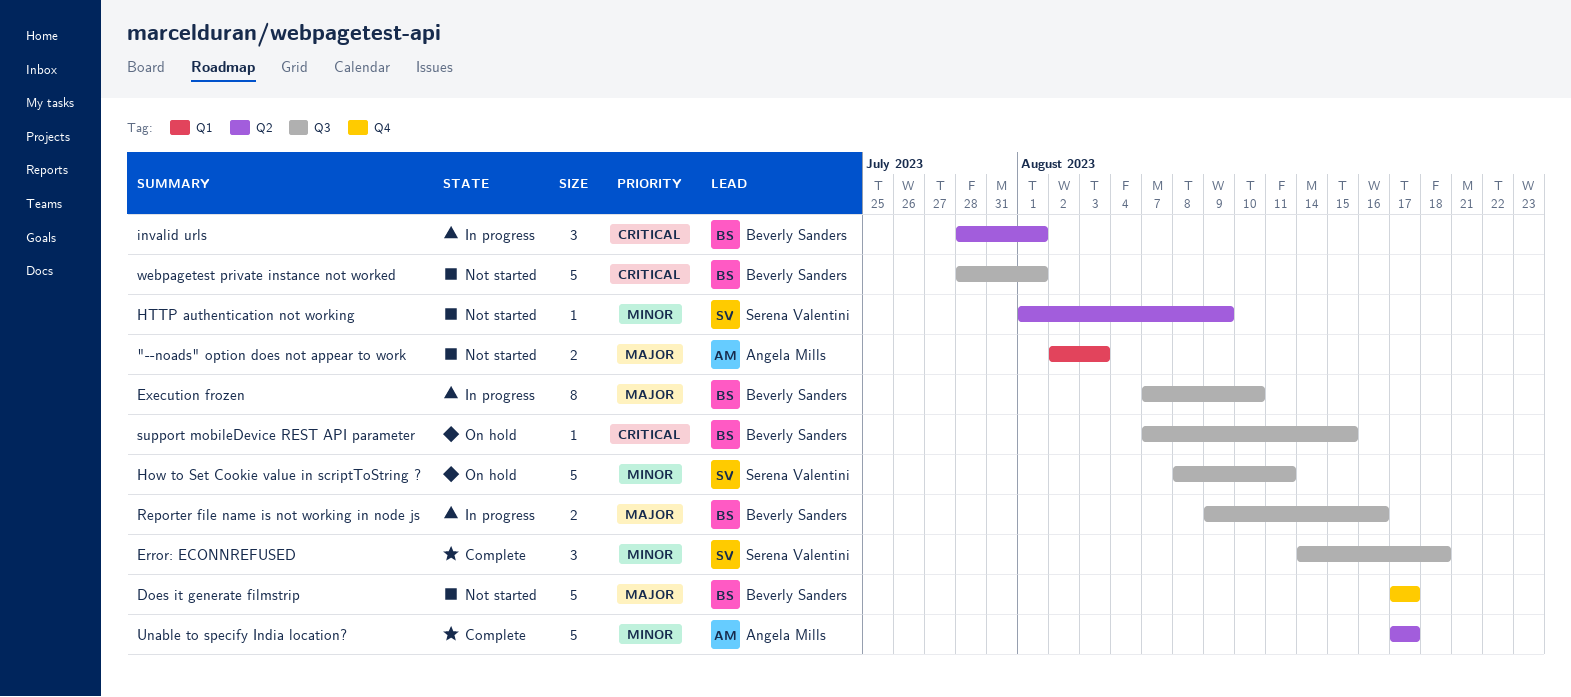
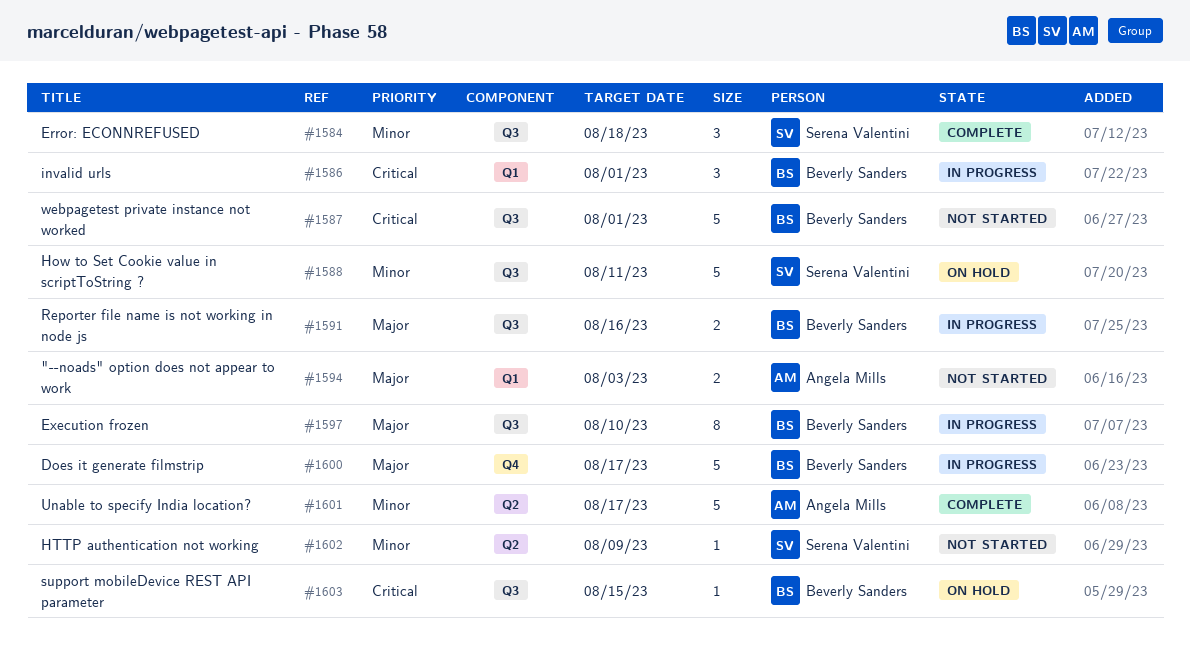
Does it generate filmstrip, status: Not started -> In progress
invalid urls, label: Q2 -> Q1

